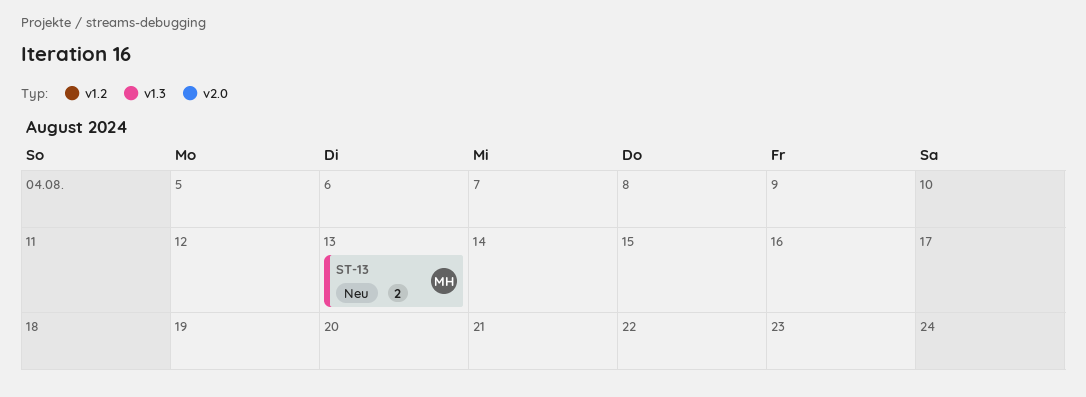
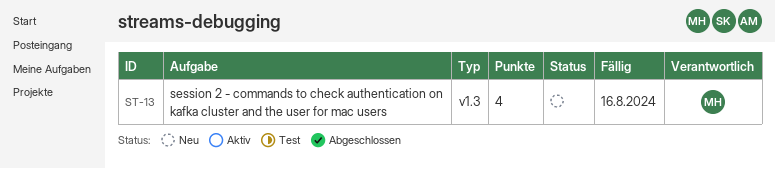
ST-13, estimate: 2 -> 4
ST-13, due: Aug 13 -> Aug 16

